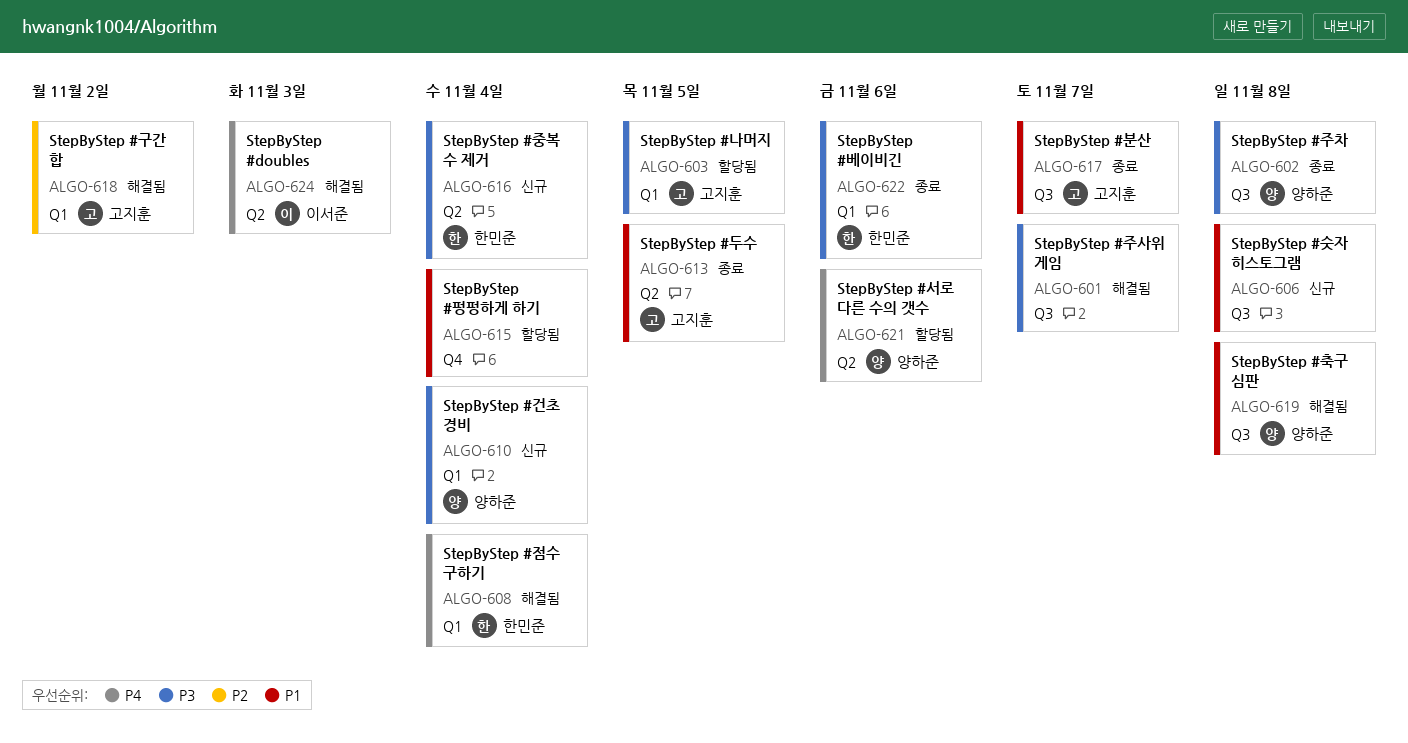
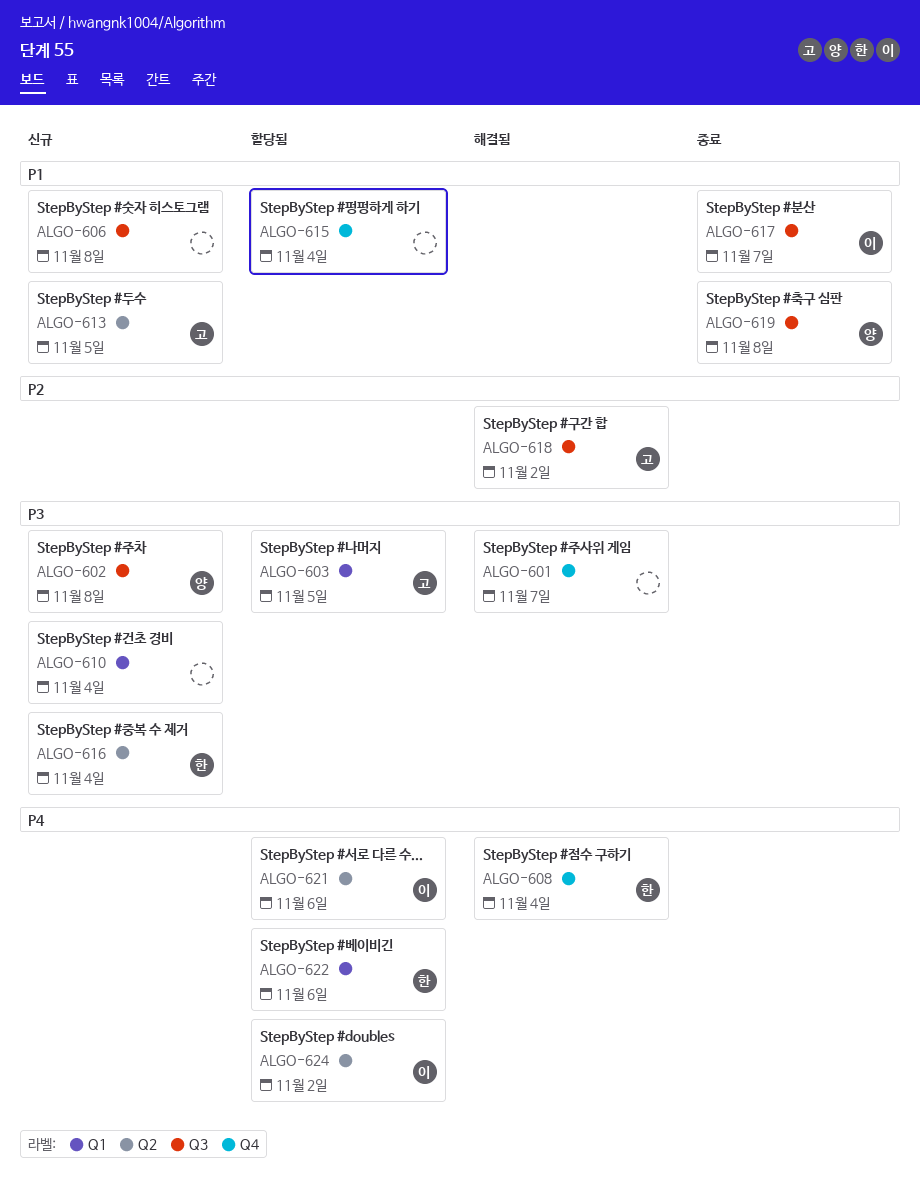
ALGO-601, label: Q3 -> Q4
ALGO-602, status: 종료 -> 신규
ALGO-608, label: Q1 -> Q4
ALGO-610, owner: 양하준 -> none
ALGO-613, status: 종료 -> 신규
ALGO-617, owner: 고지훈 -> 이서준
ALGO-618, label: Q1 -> Q3
ALGO-619, status: 해결됨 -> 종료
ALGO-621, owner: 양하준 -> 이서준
ALGO-622, status: 종료 -> 할당됨
ALGO-622, priority: P3 -> P4
ALGO-624, status: 해결됨 -> 할당됨
ALGO-624, due: Nov 3 -> Nov 2

